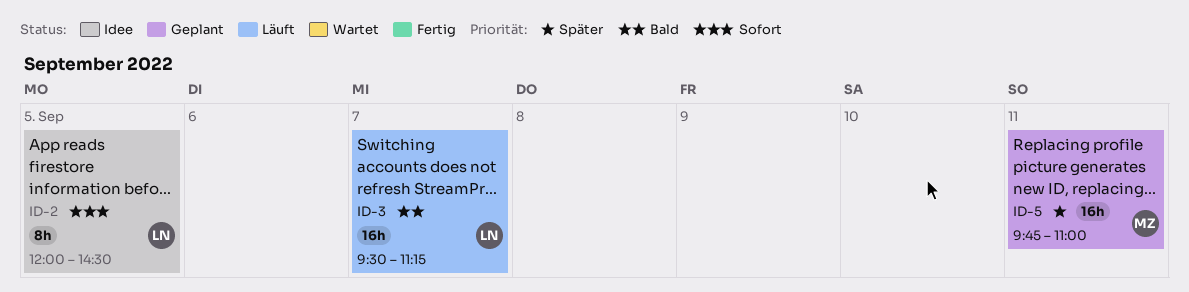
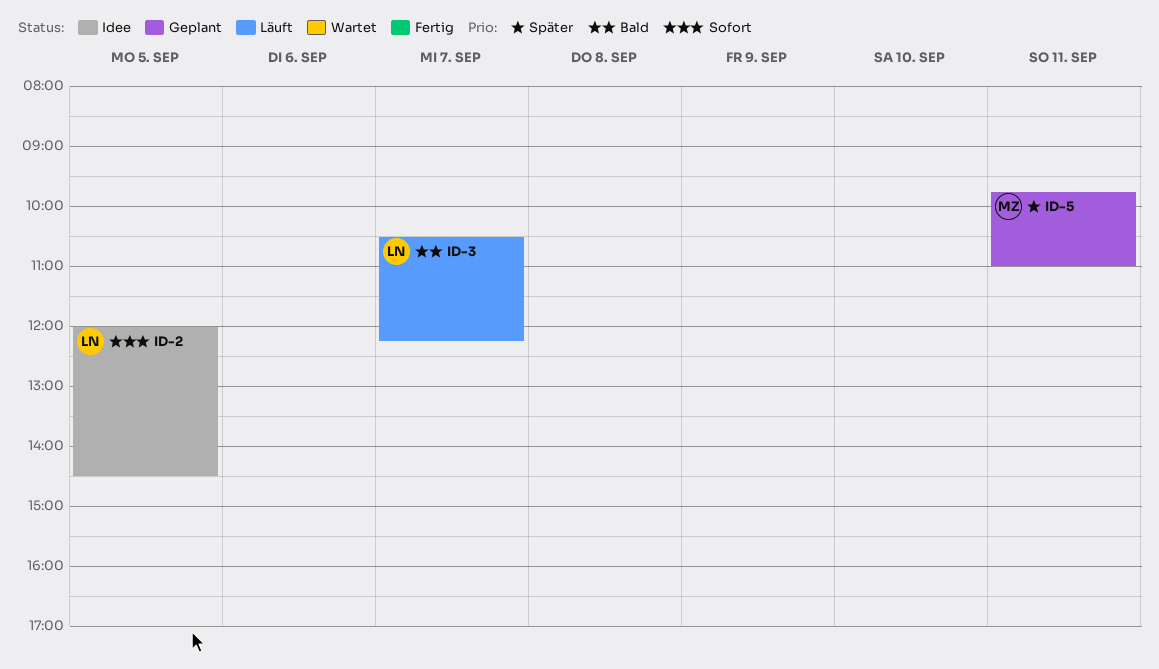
ID-3, begins: 09:30 -> 10:30
ID-3, ends: 11:15 -> 12:15

